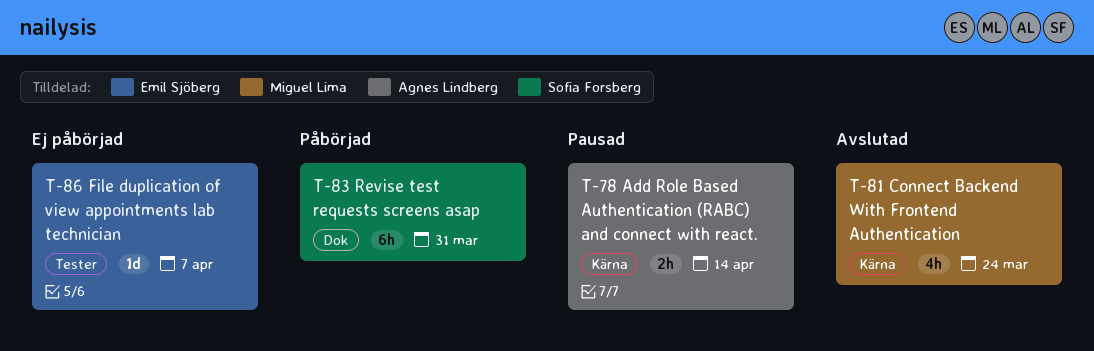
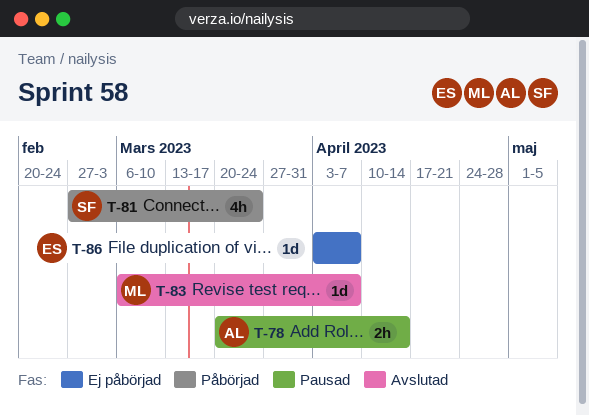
T-81, status: Avslutad -> Påbörjad
T-81, owner: Miguel Lima -> Sofia Forsberg
T-83, status: Påbörjad -> Avslutad
T-83, owner: Sofia Forsberg -> Miguel Lima
T-83, estimate: 6h -> 1d
T-83, due: Mar 31 -> Apr 7

